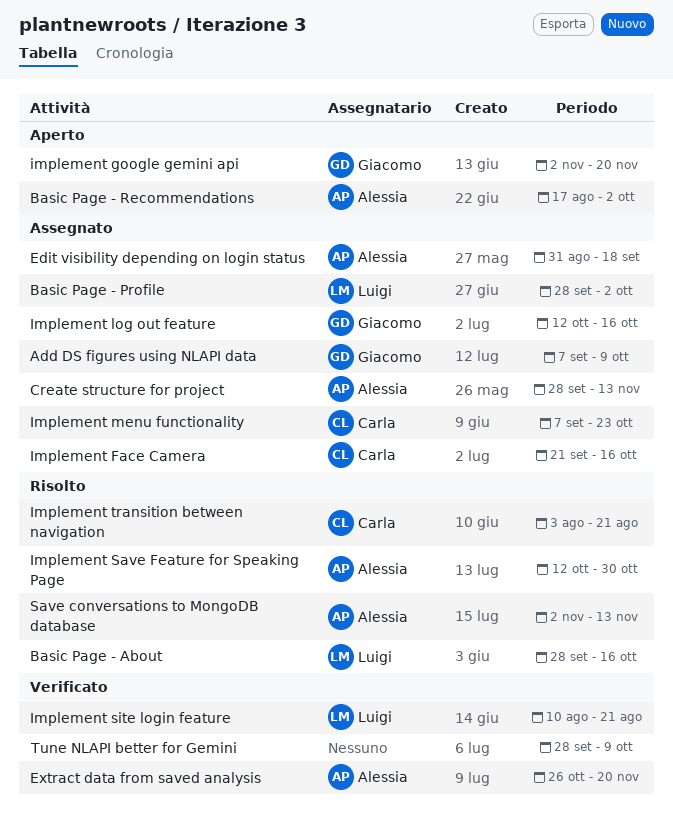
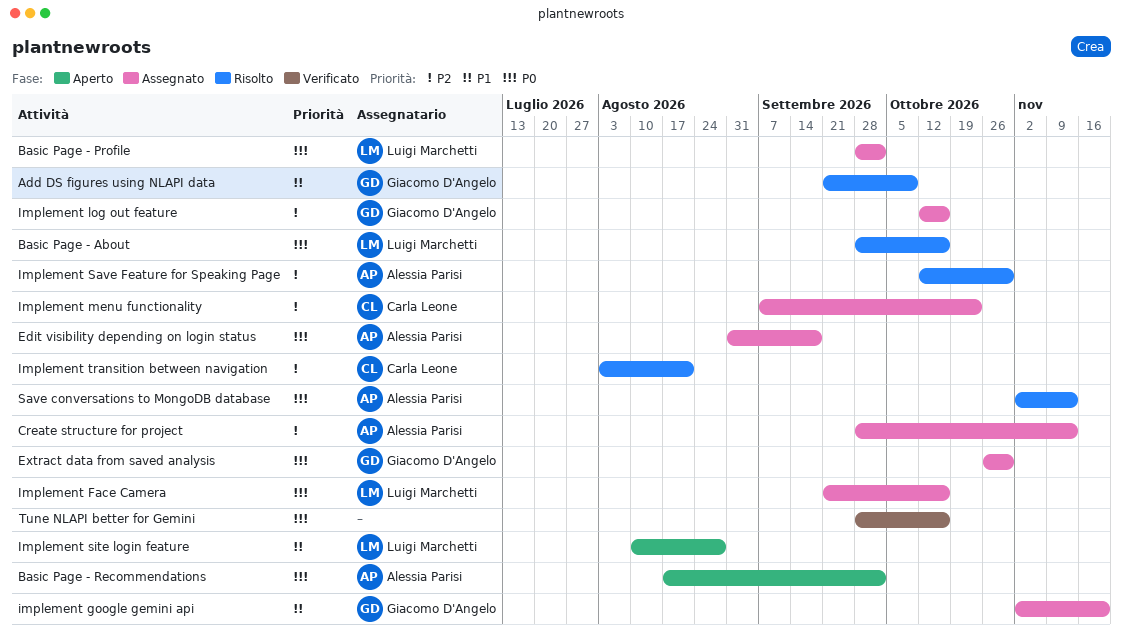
Add DS figures using NLAPI data, status: Assegnato -> Risolto
Add DS figures using NLAPI data, start: Sep 7 -> Sep 21
Extract data from saved analysis, status: Verificato -> Assegnato
Extract data from saved analysis, owner: Alessia Parisi -> Giacomo D'Angelo
Extract data from saved analysis, due: Nov 20 -> Oct 30
Implement Face Camera, owner: Carla Leone -> Luigi Marchetti
implement google gemini api, status: Aperto -> Assegnato
Implement site login feature, status: Verificato -> Aperto
Implement site login feature, due: Aug 21 -> Aug 28
Tune NLAPI better for Gemini, due: Oct 9 -> Oct 16

